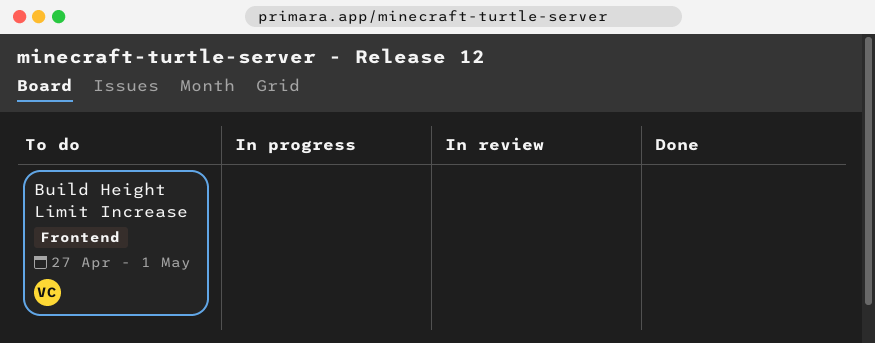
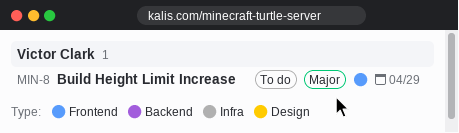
Build Height Limit Increase, due: May 1 -> Apr 29

